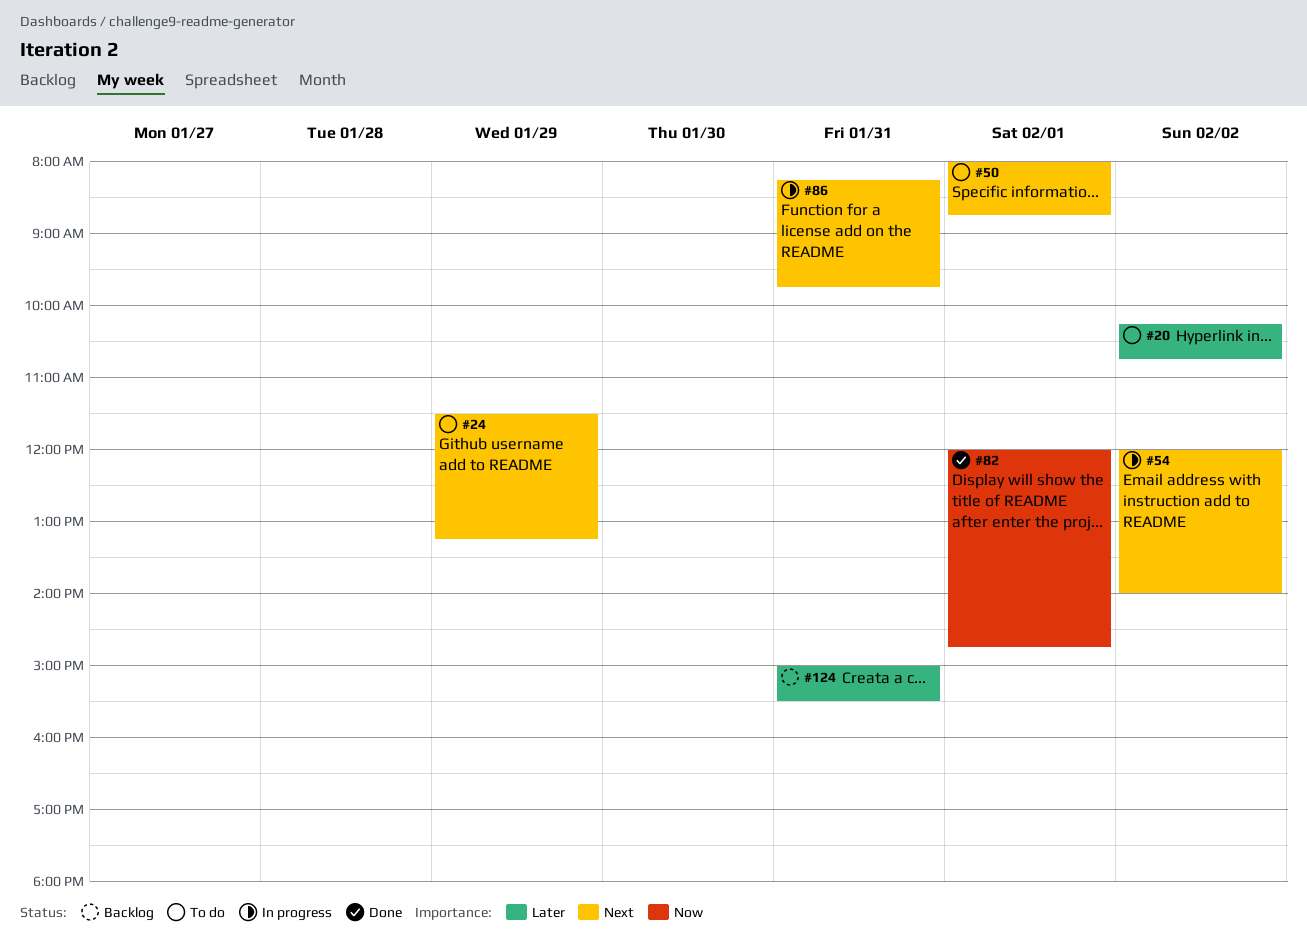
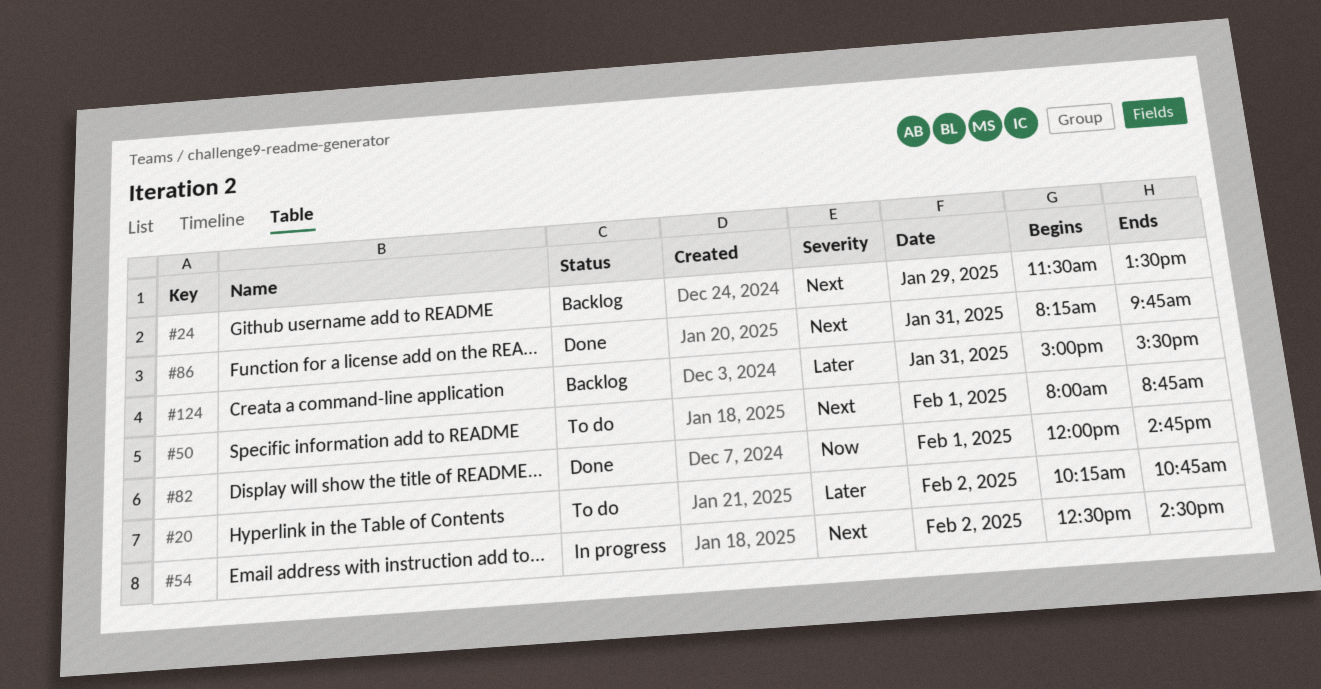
#24, status: To do -> Backlog
#24, ends: 13:15 -> 13:30
#54, begins: 12:00 -> 12:30
#54, ends: 14:00 -> 14:30
#86, status: In progress -> Done

